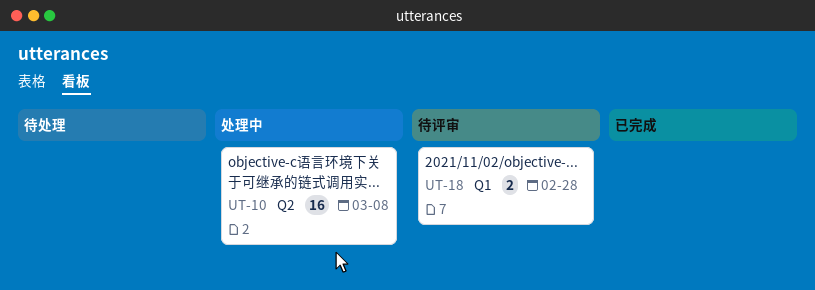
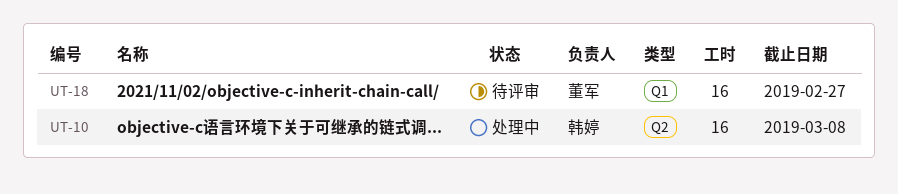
UT-18, estimate: 2 -> 16
UT-18, due: Feb 28 -> Feb 27

